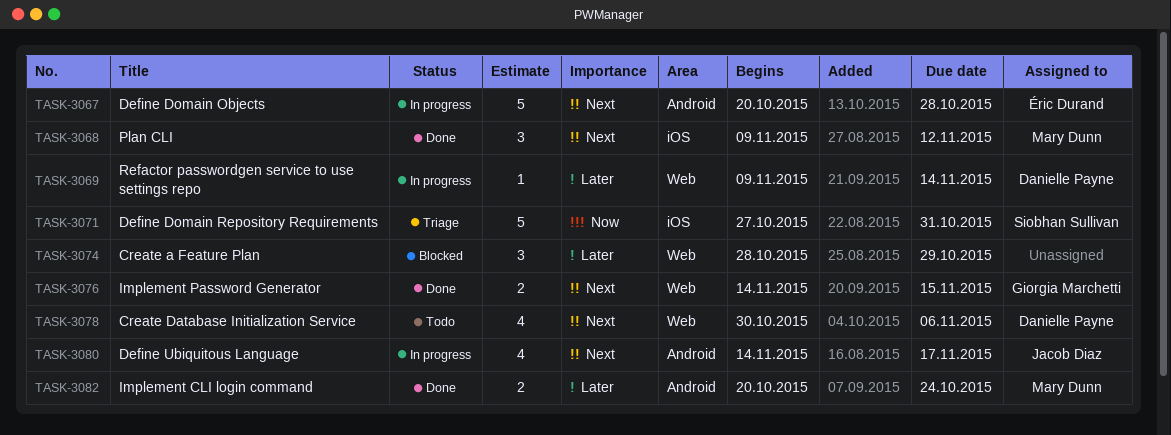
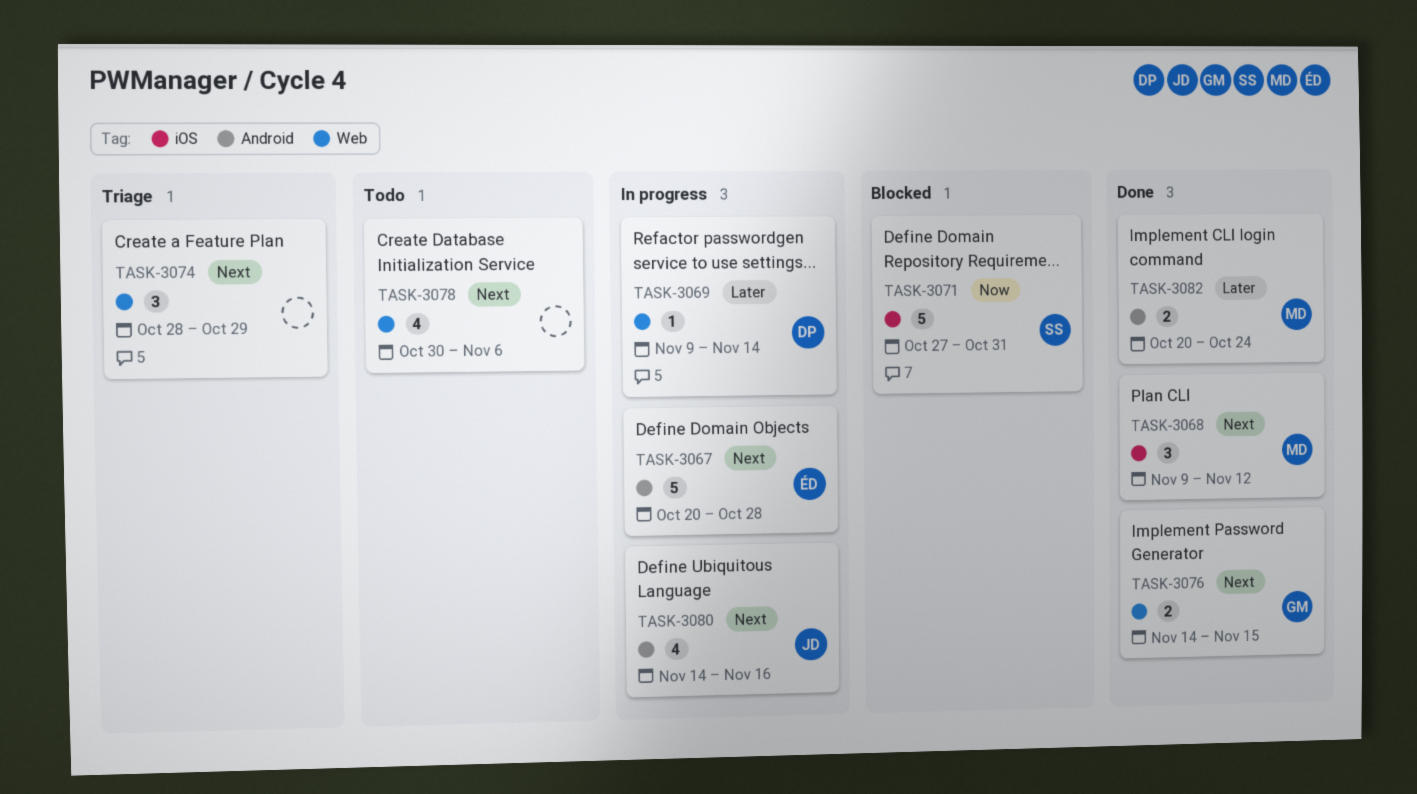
TASK-3071, status: Triage -> Blocked
TASK-3074, status: Blocked -> Triage
TASK-3074, priority: Later -> Next
TASK-3078, owner: Danielle Payne -> none
TASK-3080, due: Nov 17 -> Nov 16

